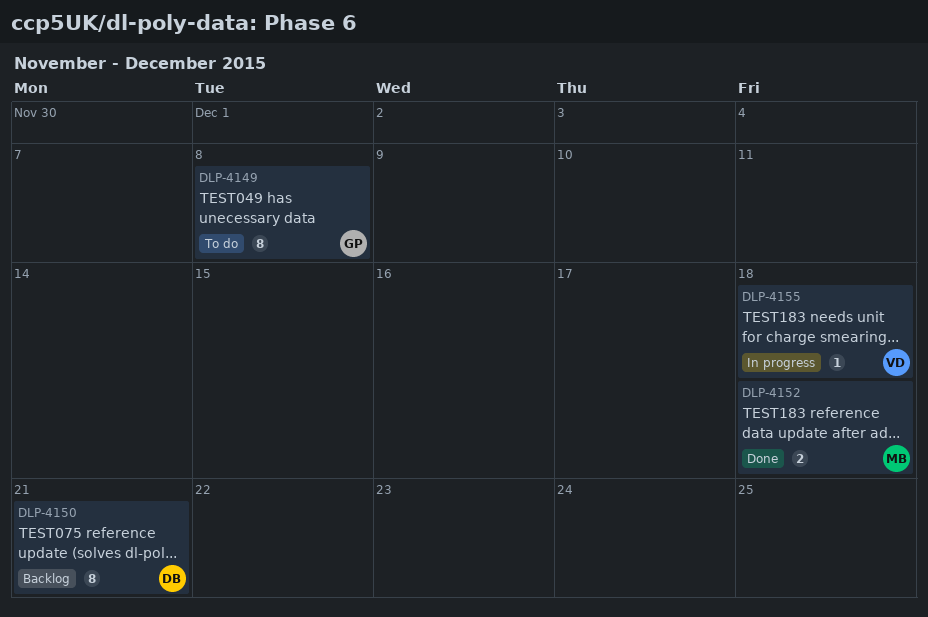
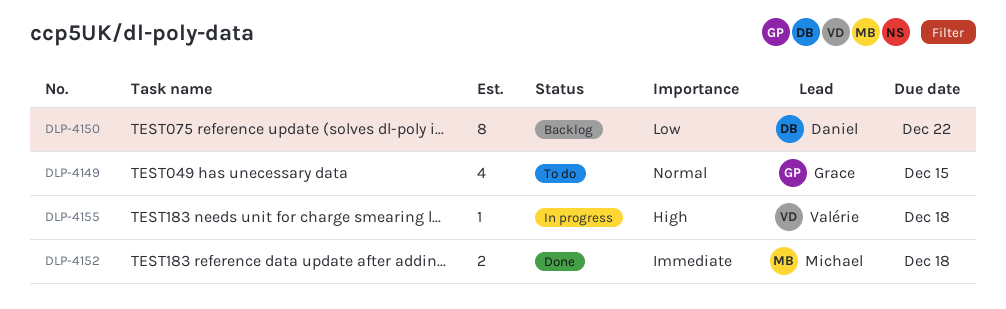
DLP-4149, estimate: 8 -> 4
DLP-4149, due: Dec 8 -> Dec 15
DLP-4150, due: Dec 21 -> Dec 22

